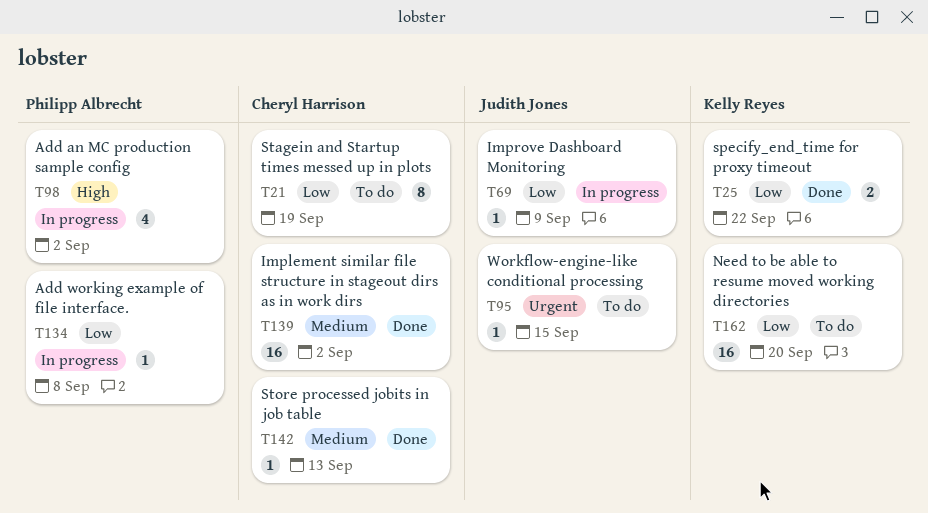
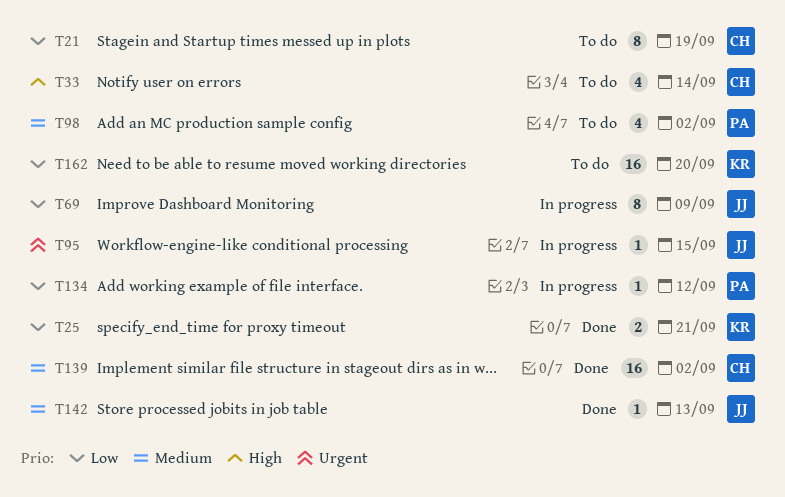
T25, due: Sep 22 -> Sep 21
T33: none -> present
T69, estimate: 1 -> 8
T95, status: To do -> In progress
T98, status: In progress -> To do
T98, priority: High -> Medium
T134, due: Sep 8 -> Sep 12
T142, owner: Cheryl Harrison -> Judith Jones

